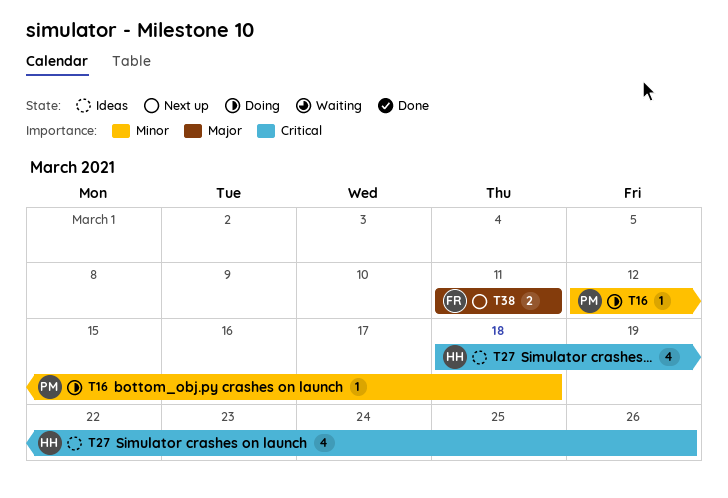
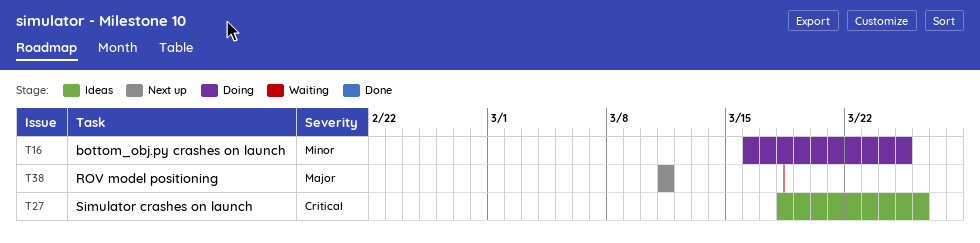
T16, start: Mar 12 -> Mar 16
T16, due: Mar 18 -> Mar 25

